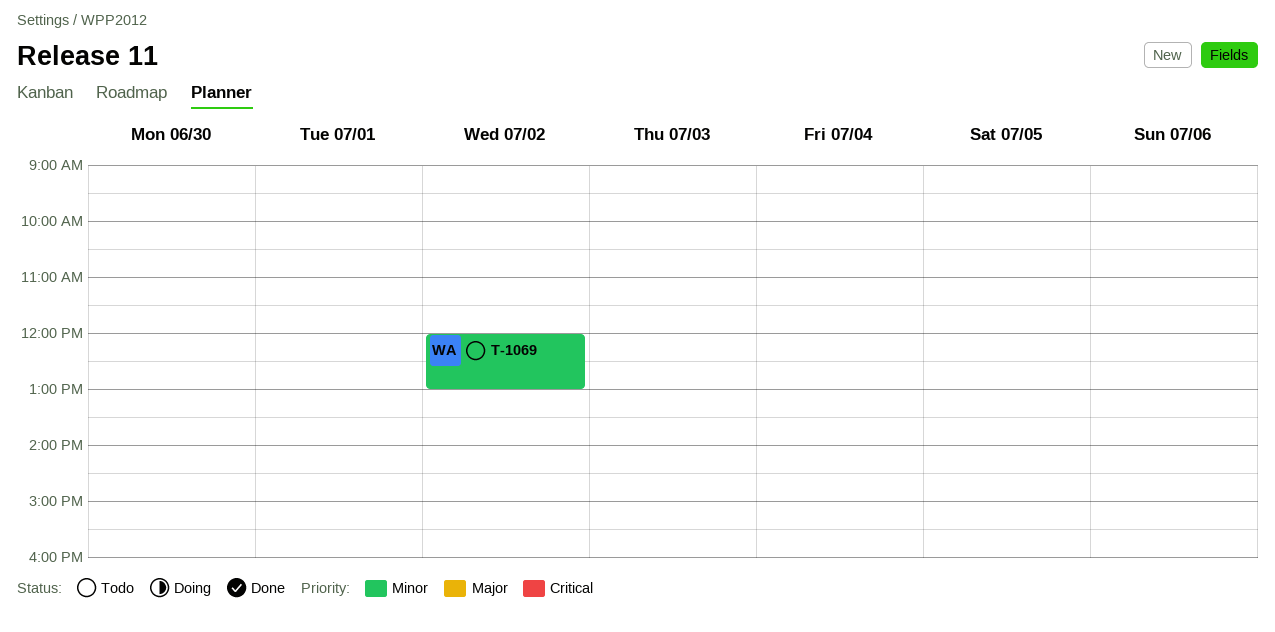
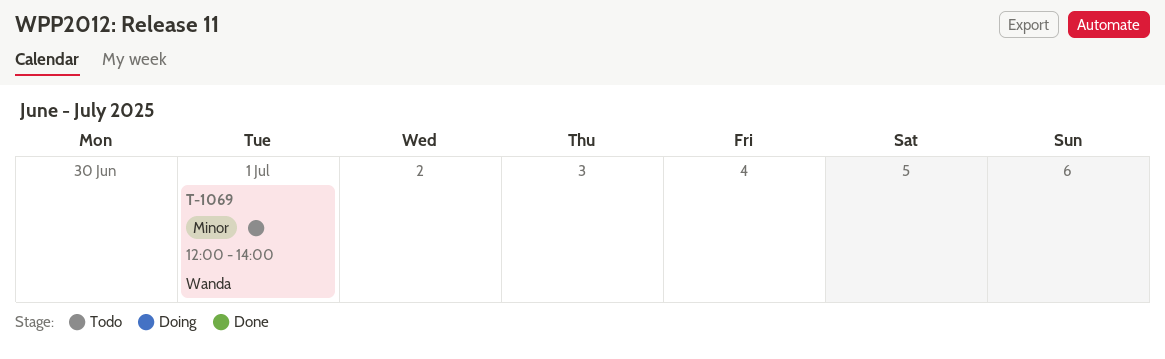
T-1069, day: Jul 2 -> Jul 1
T-1069, ends: 13:00 -> 14:00

